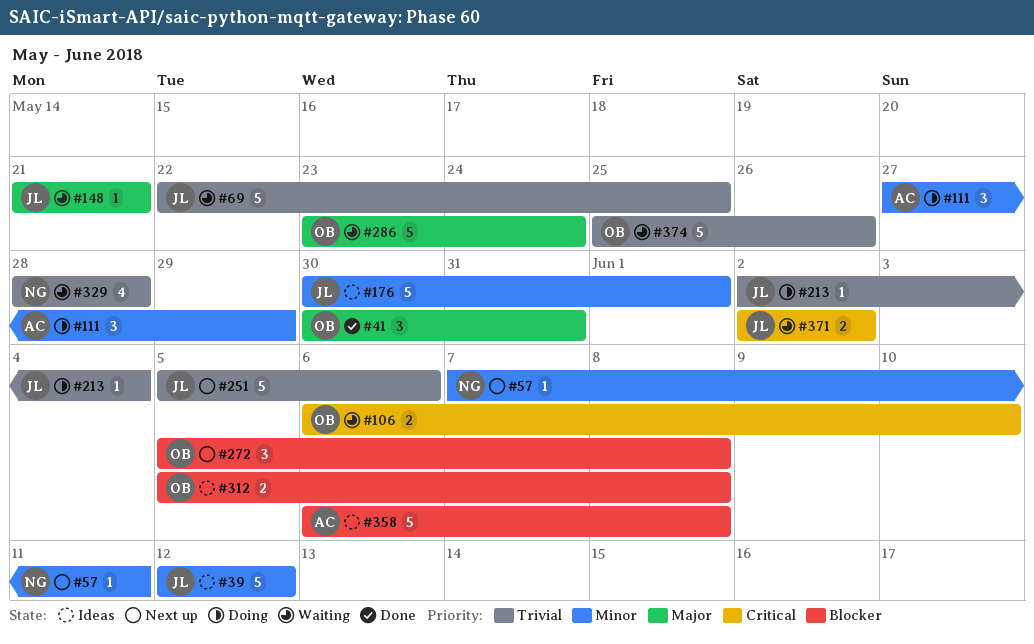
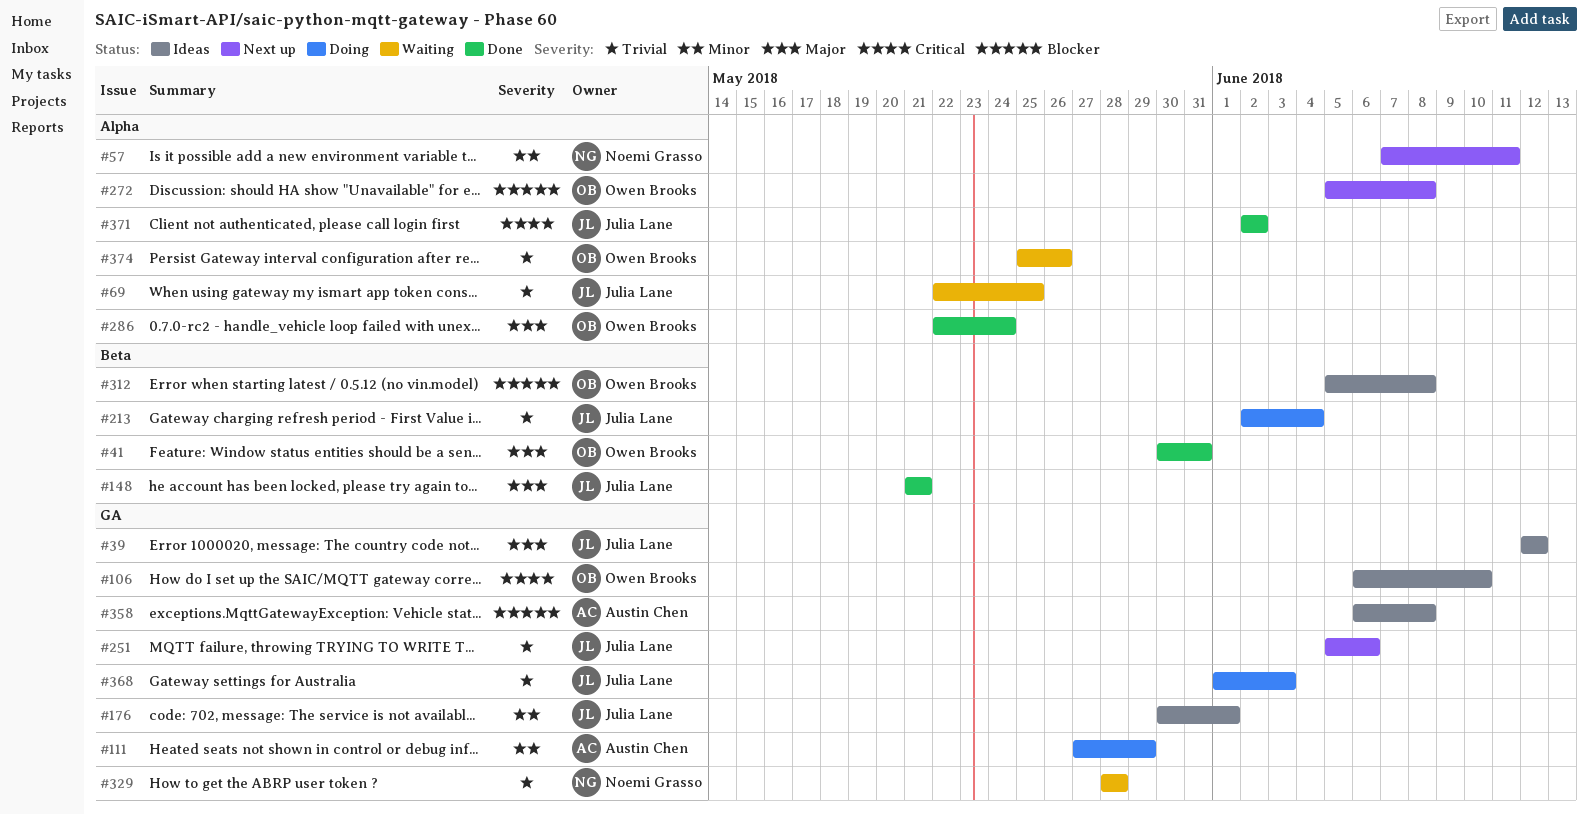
#39, priority: Minor -> Major
#106, status: Waiting -> Ideas
#148, status: Waiting -> Done
#286, status: Waiting -> Done
#286, start: May 23 -> May 22
#368: none -> present
#371, status: Waiting -> Done

